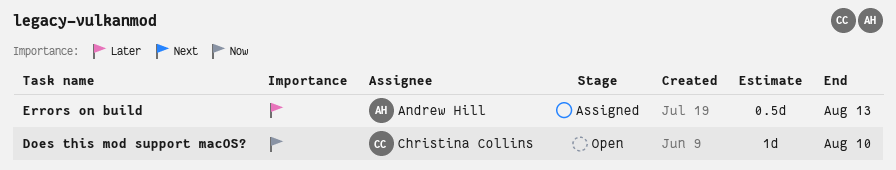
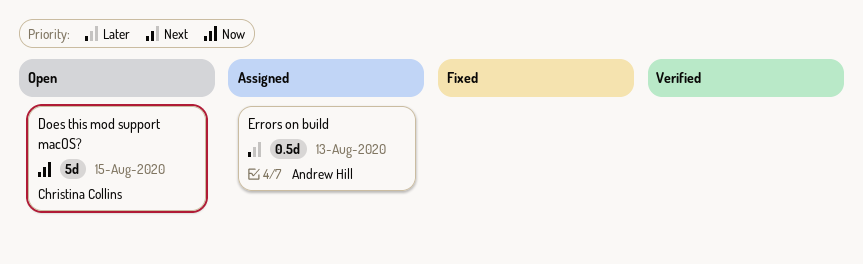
Does this mod support macOS?, estimate: 1d -> 5d
Does this mod support macOS?, due: Aug 10 -> Aug 15

